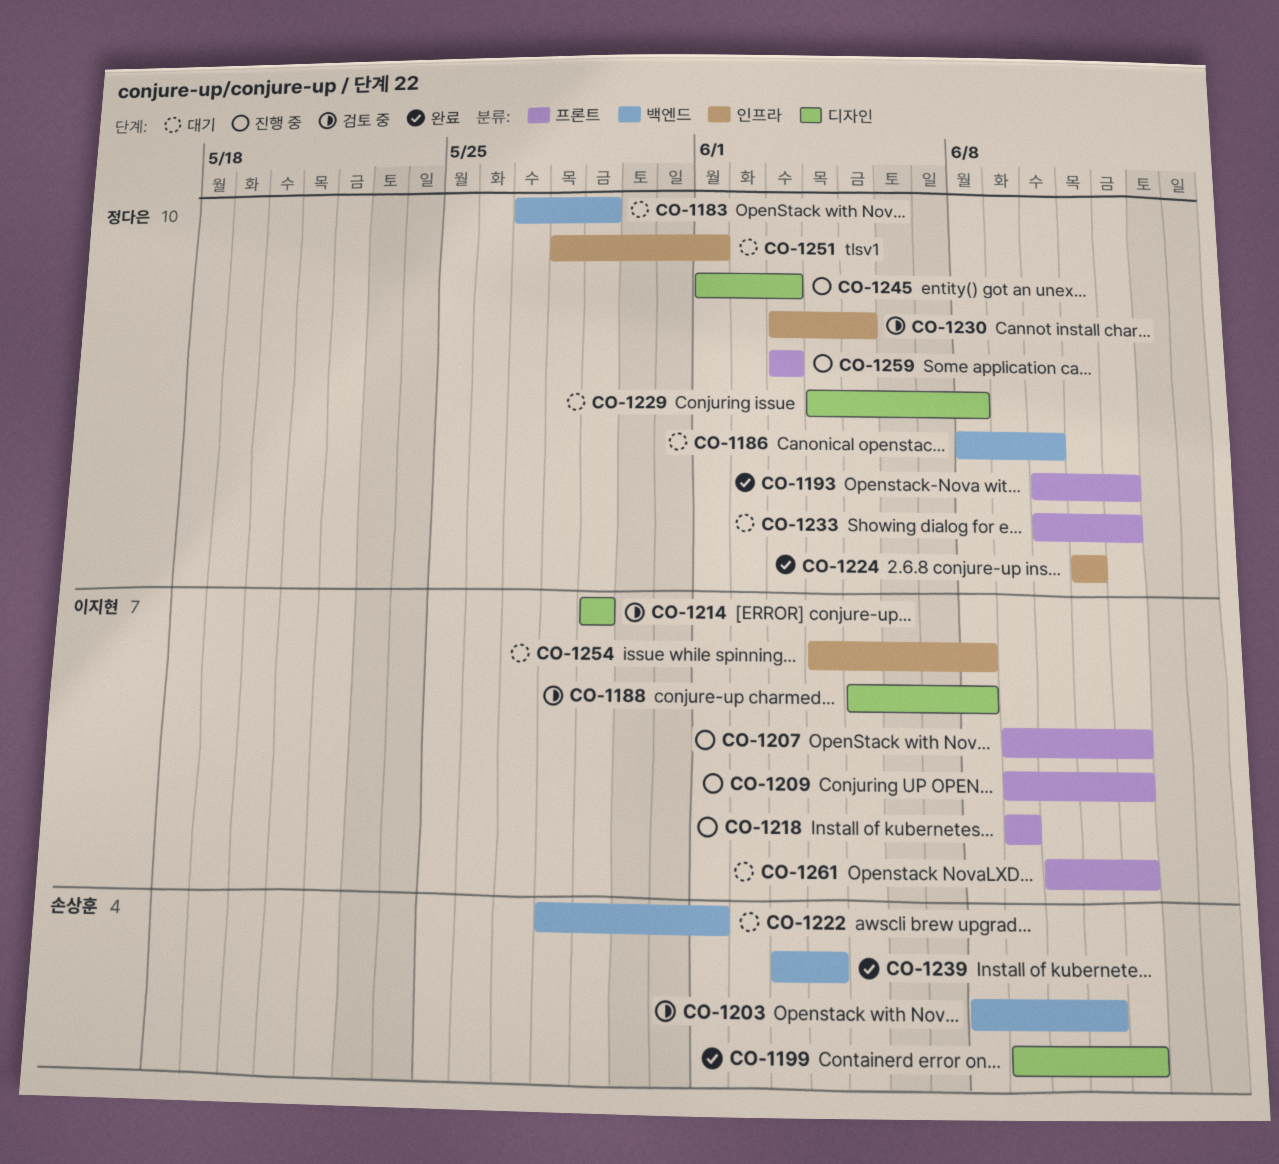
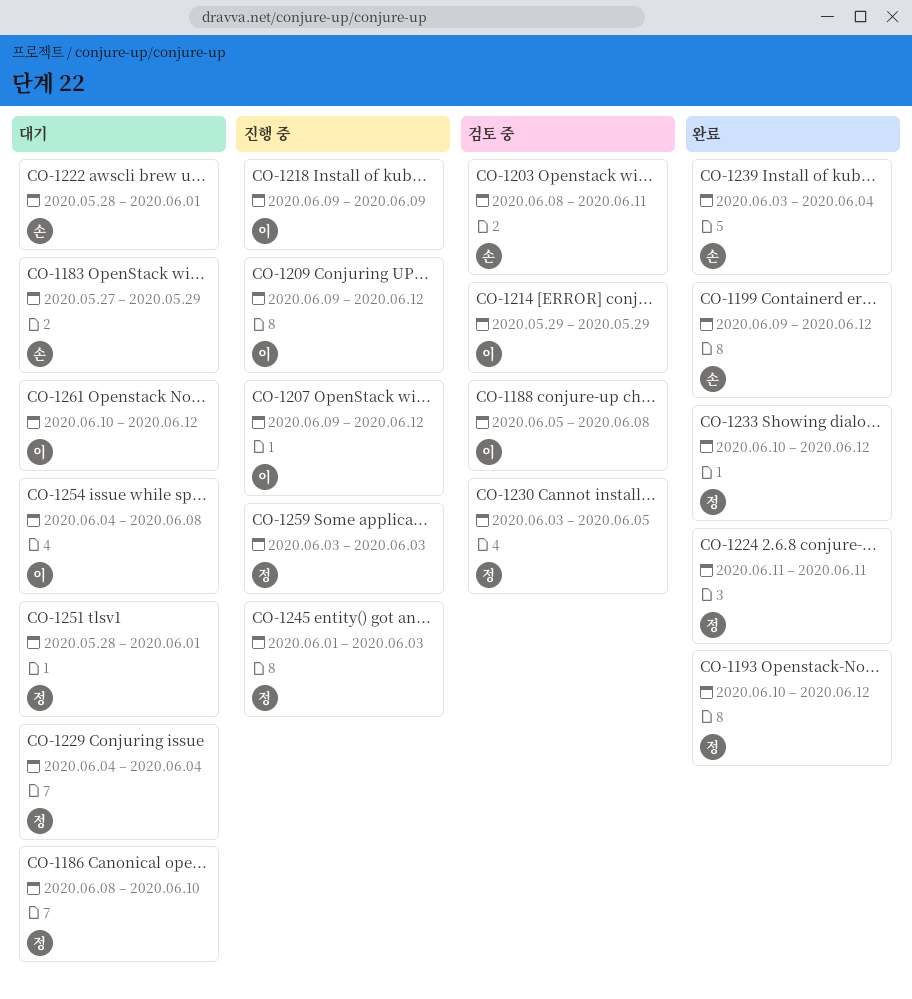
CO-1183, owner: 정다은 -> 손상훈
CO-1229, due: Jun 8 -> Jun 4
CO-1233, status: 대기 -> 완료

